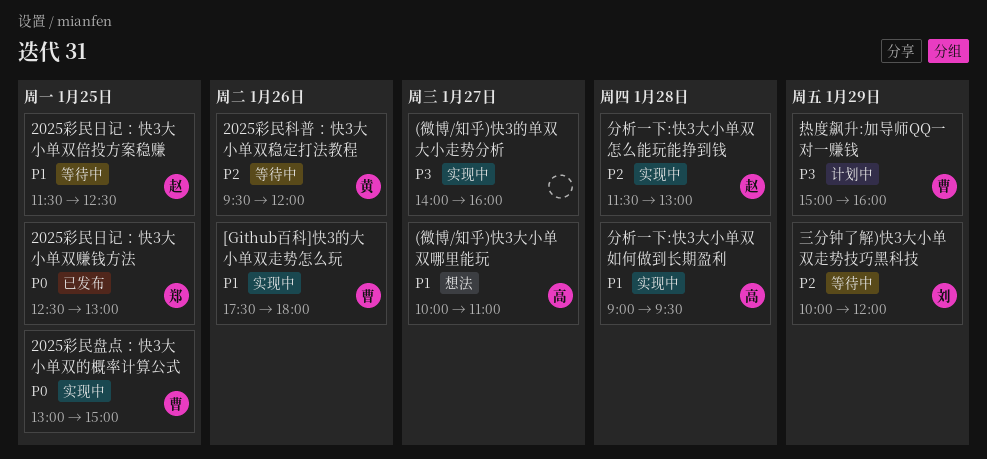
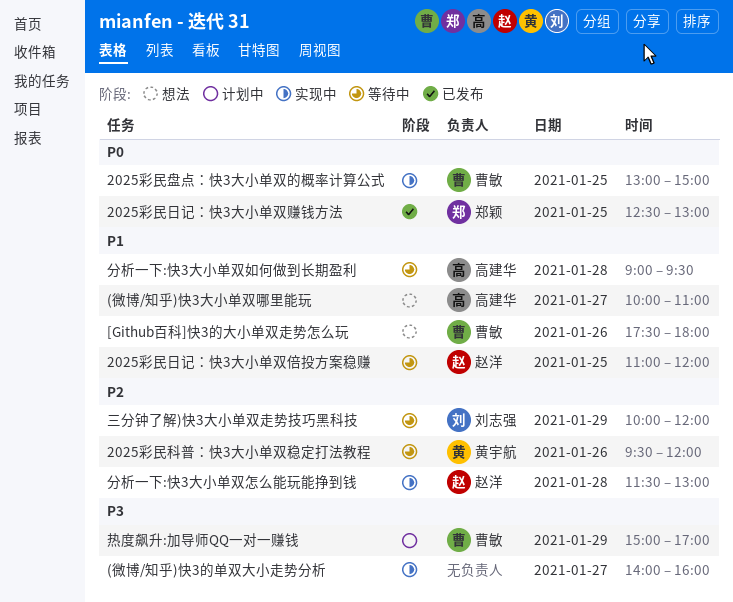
2025彩民日记：快3大小单双倍投方案稳赚, begins: 11:30 -> 11:00
2025彩民日记：快3大小单双倍投方案稳赚, ends: 12:30 -> 12:00
[Github百科]快3的大小单双走势怎么玩, status: 实现中 -> 想法
分析一下:快3大小单双如何做到长期盈利, status: 实现中 -> 等待中
热度飙升:加导师QQ一对一赚钱, ends: 16:00 -> 17:00

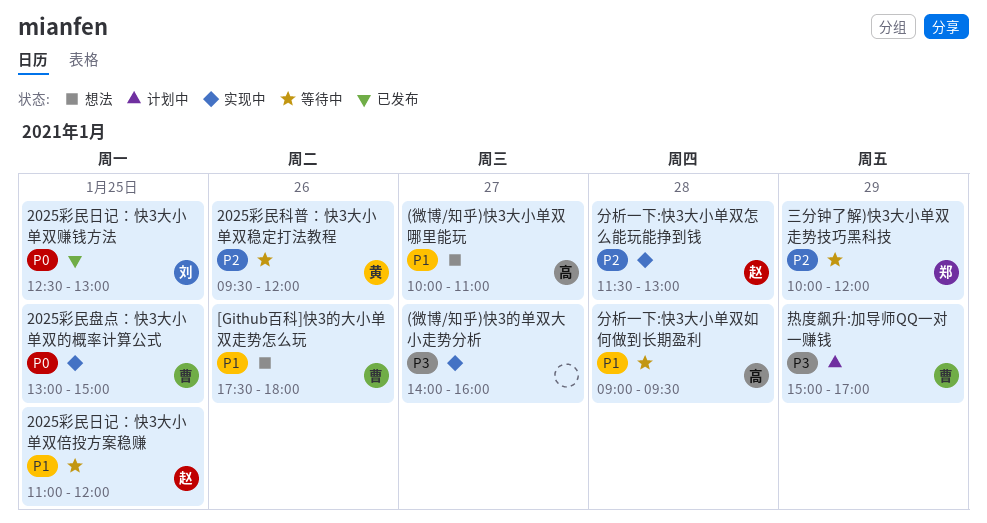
2025彩民日记：快3大小单双赚钱方法, owner: 郑颖 -> 刘志强
三分钟了解)快3大小单双走势技巧黑科技, owner: 刘志强 -> 郑颖

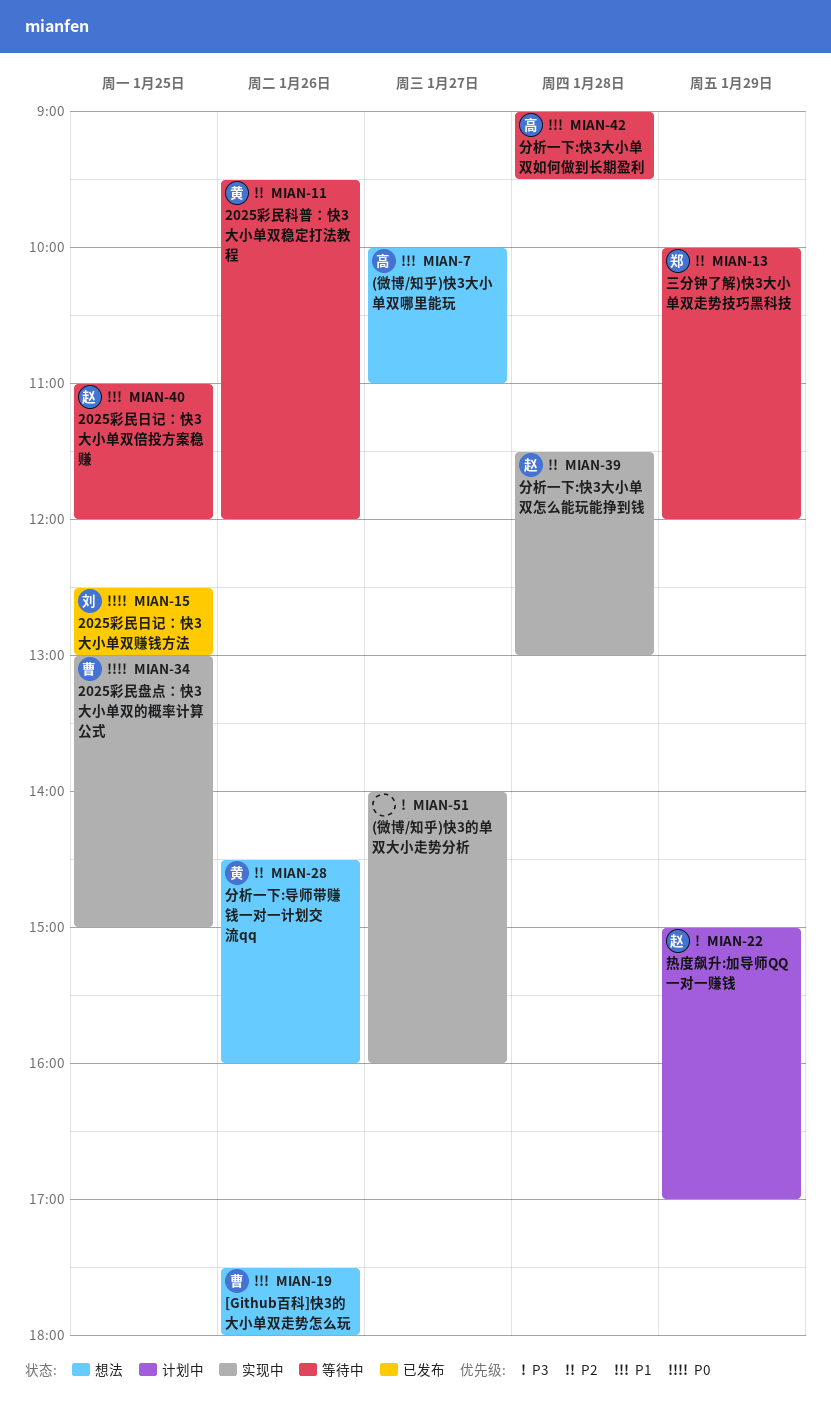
分析一下:导师带赚钱一对一计划交流qq: none -> present
热度飙升:加导师QQ一对一赚钱, owner: 曹 -> 赵

